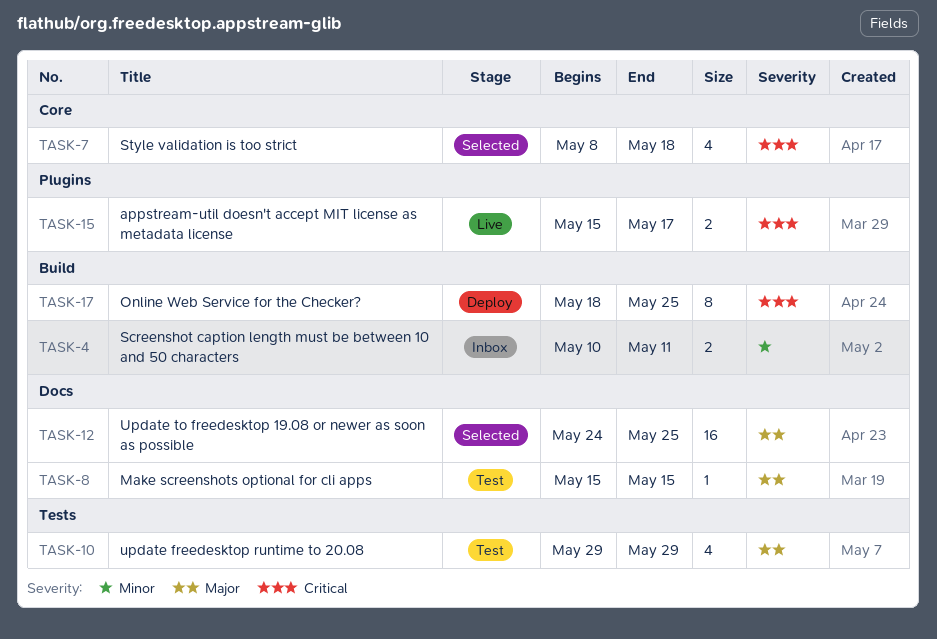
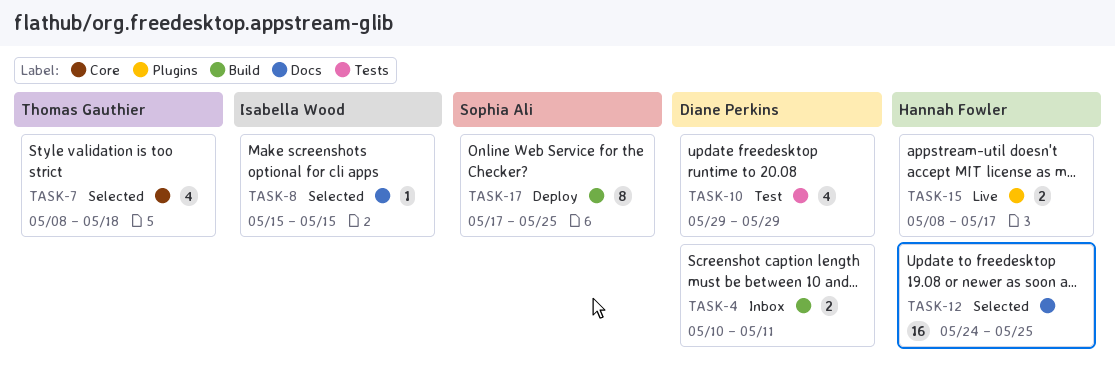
TASK-8, status: Test -> Selected
TASK-15, start: May 15 -> May 8
TASK-17, start: May 18 -> May 17

